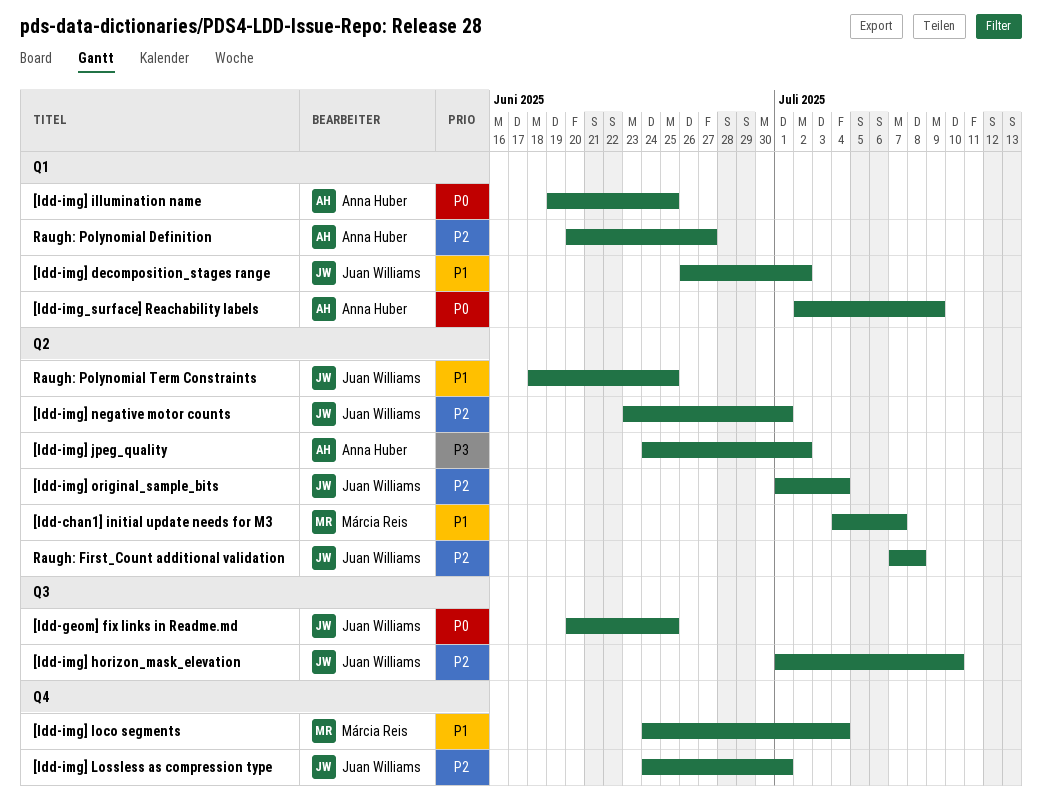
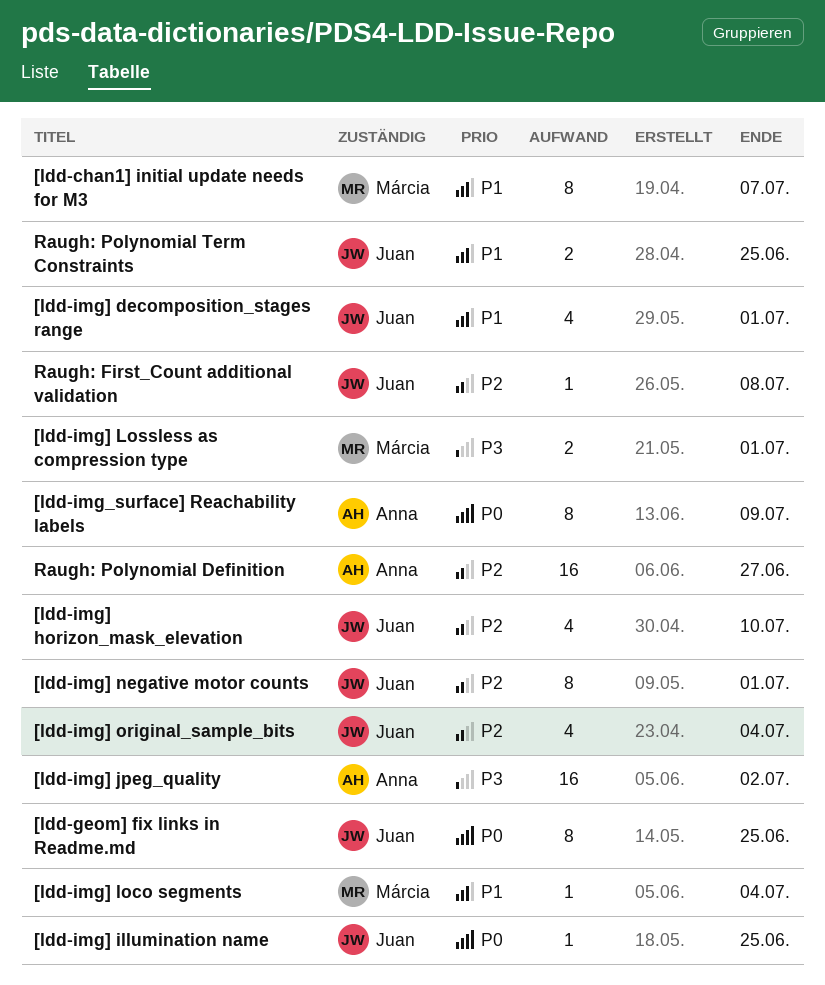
[ldd-img] decomposition_stages range, due: Jul 2 -> Jul 1
[ldd-img] illumination name, owner: Anna Huber -> Juan Williams
[ldd-img] Lossless as compression type, owner: Juan Williams -> Márcia Reis
[ldd-img] Lossless as compression type, priority: P2 -> P3

